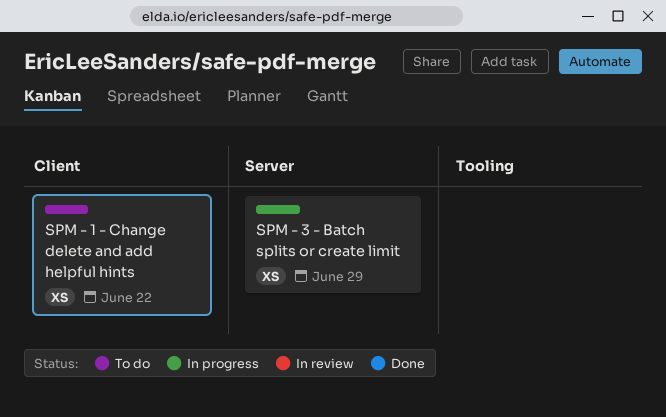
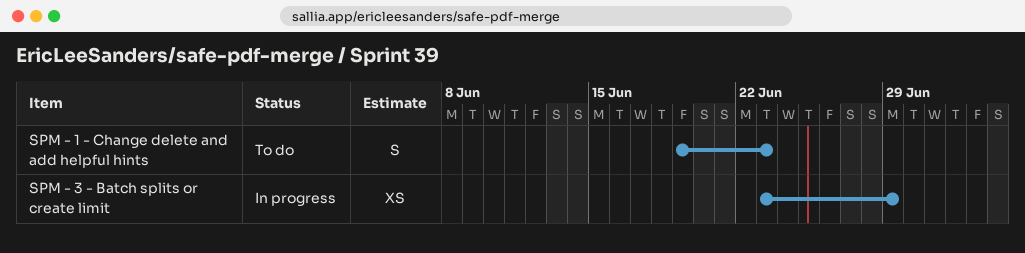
SPM - 1 - Change delete and add helpful hints, estimate: XS -> S
SPM - 1 - Change delete and add helpful hints, due: Jun 22 -> Jun 23

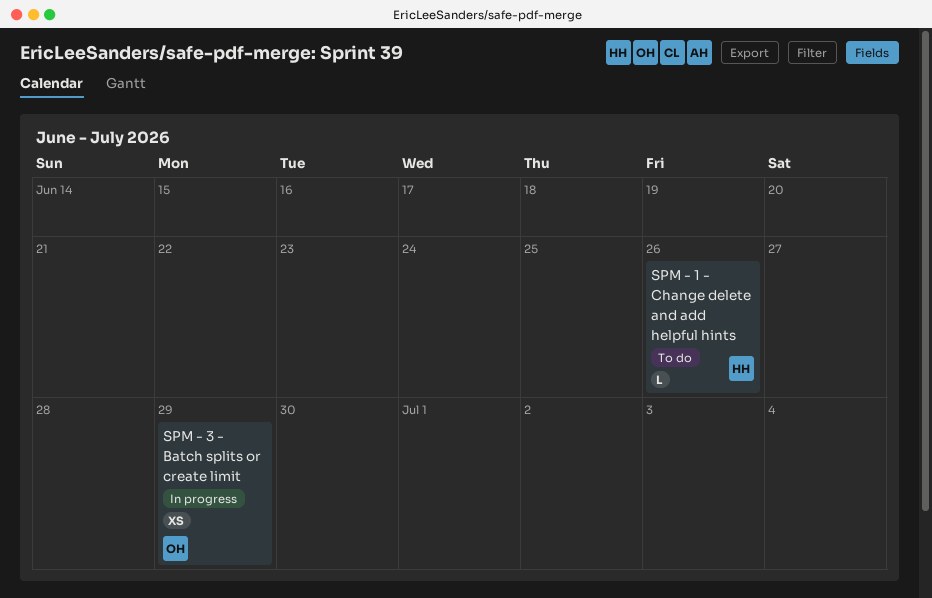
SPM - 1 - Change delete and add helpful hints, estimate: S -> L
SPM - 1 - Change delete and add helpful hints, due: Jun 23 -> Jun 26

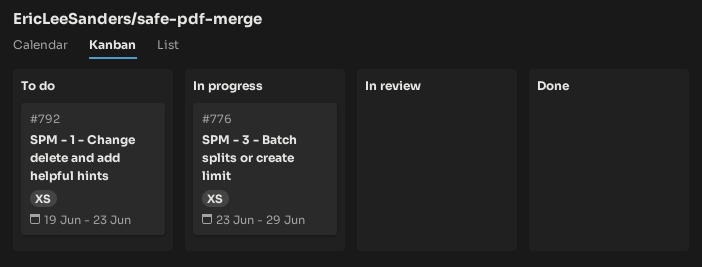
SPM - 1 - Change delete and add helpful hints, estimate: L -> XS
SPM - 1 - Change delete and add helpful hints, due: Jun 26 -> Jun 23

